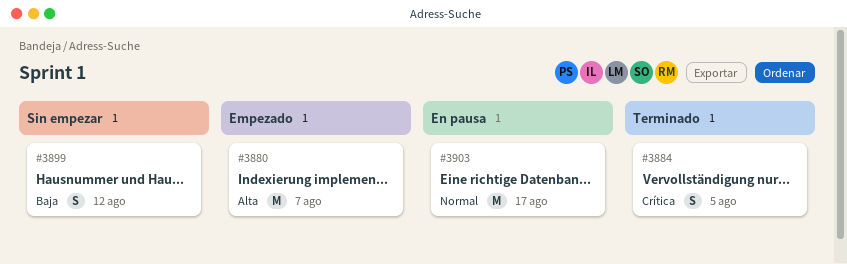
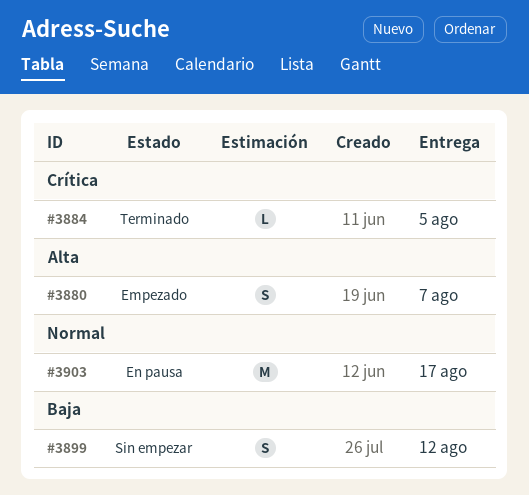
#3880, estimate: M -> S
#3884, estimate: S -> L

